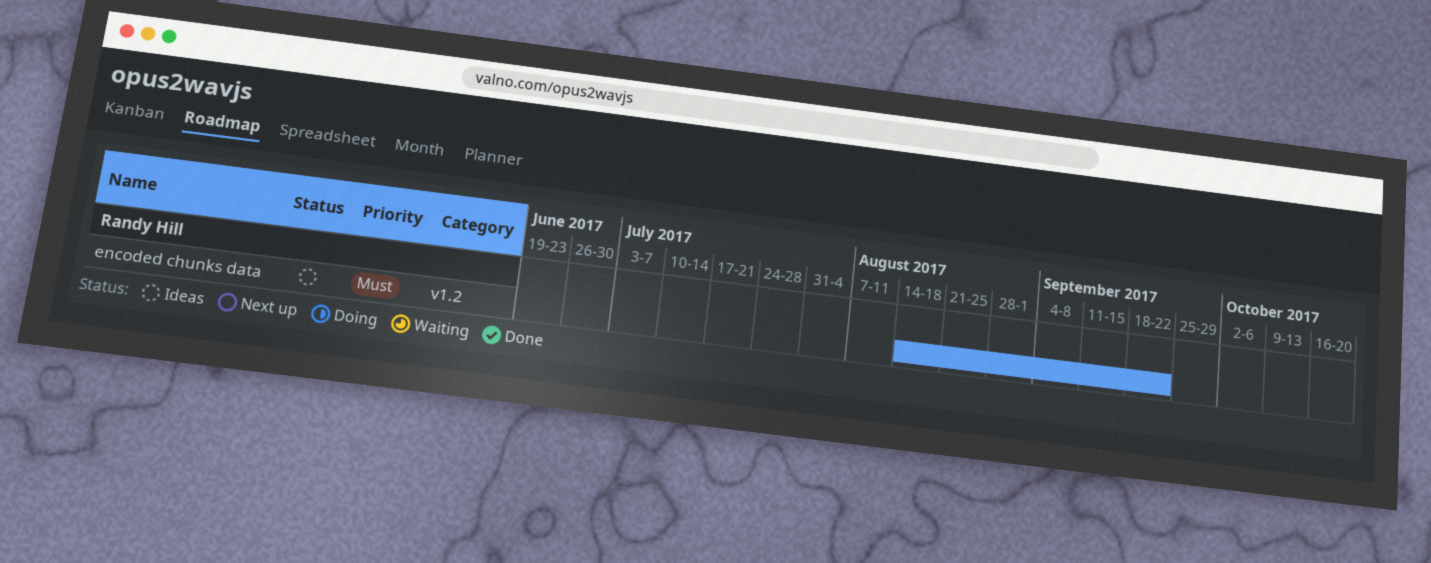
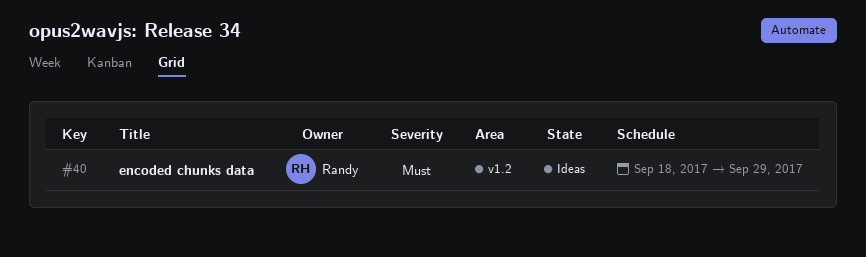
encoded chunks data, start: Aug 14 -> Sep 18
encoded chunks data, due: Sep 22 -> Sep 29

